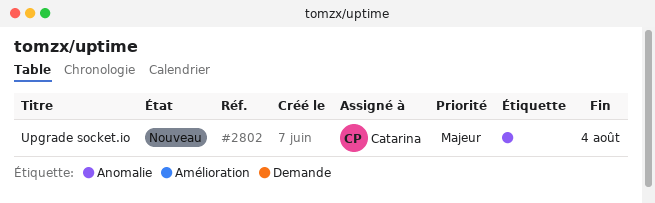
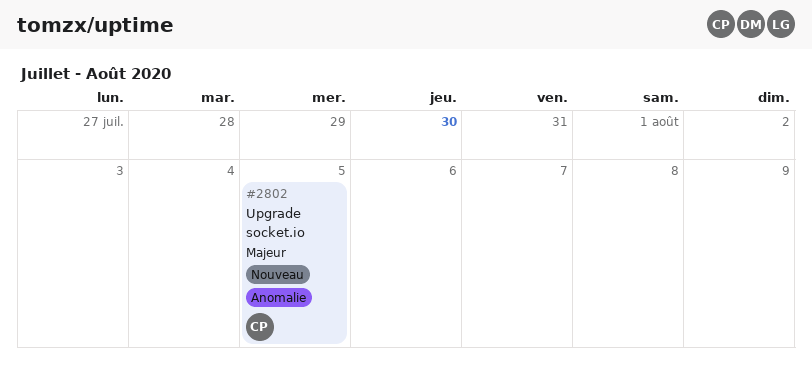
#2802, due: Aug 4 -> Aug 5

